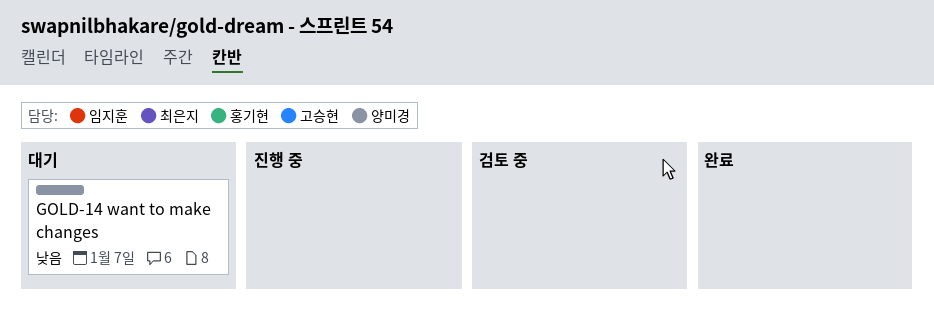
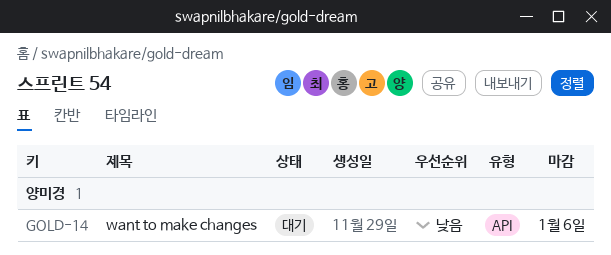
GOLD-14, due: Jan 7 -> Jan 6

